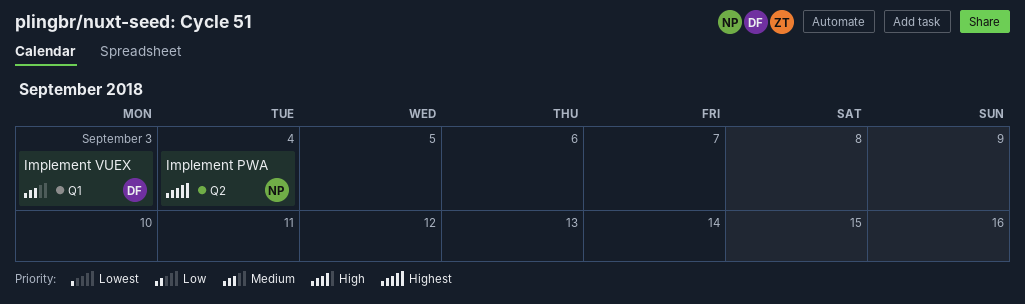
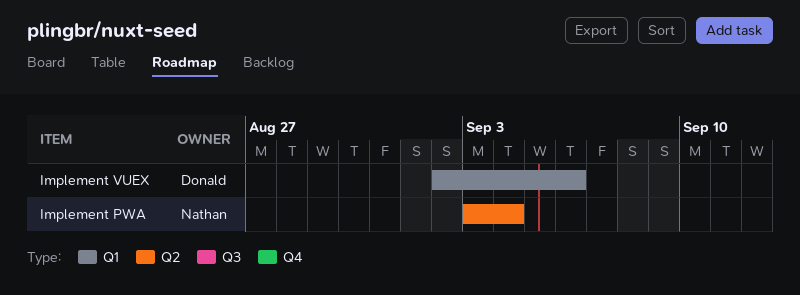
Implement VUEX, due: Sep 3 -> Sep 6

